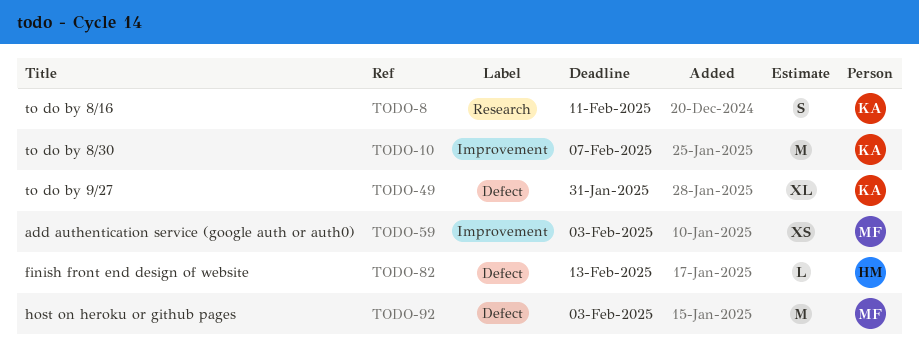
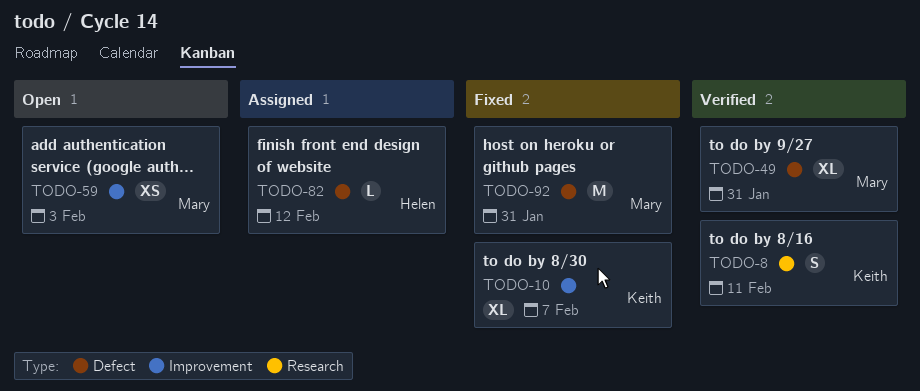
TODO-10, estimate: M -> XL
TODO-49, owner: Keith -> Mary
TODO-82, due: Feb 13 -> Feb 12
TODO-92, due: Feb 3 -> Jan 31

